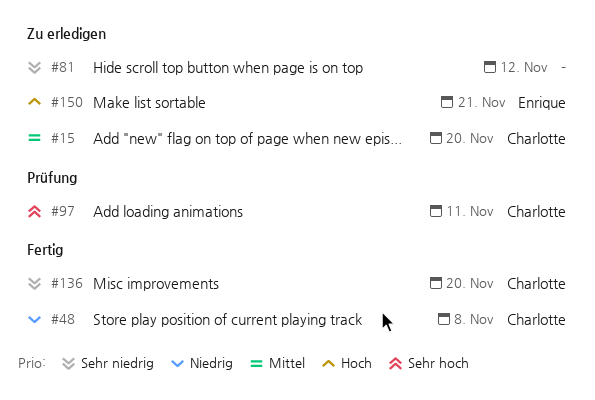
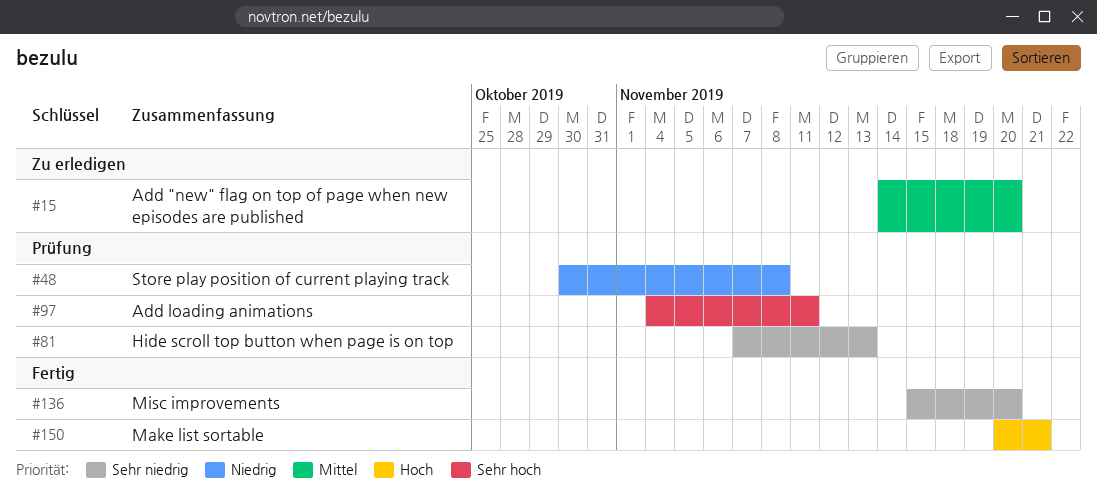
#48, status: Fertig -> Prüfung
#81, status: Zu erledigen -> Prüfung
#81, due: Nov 12 -> Nov 13
#150, status: Zu erledigen -> Fertig

